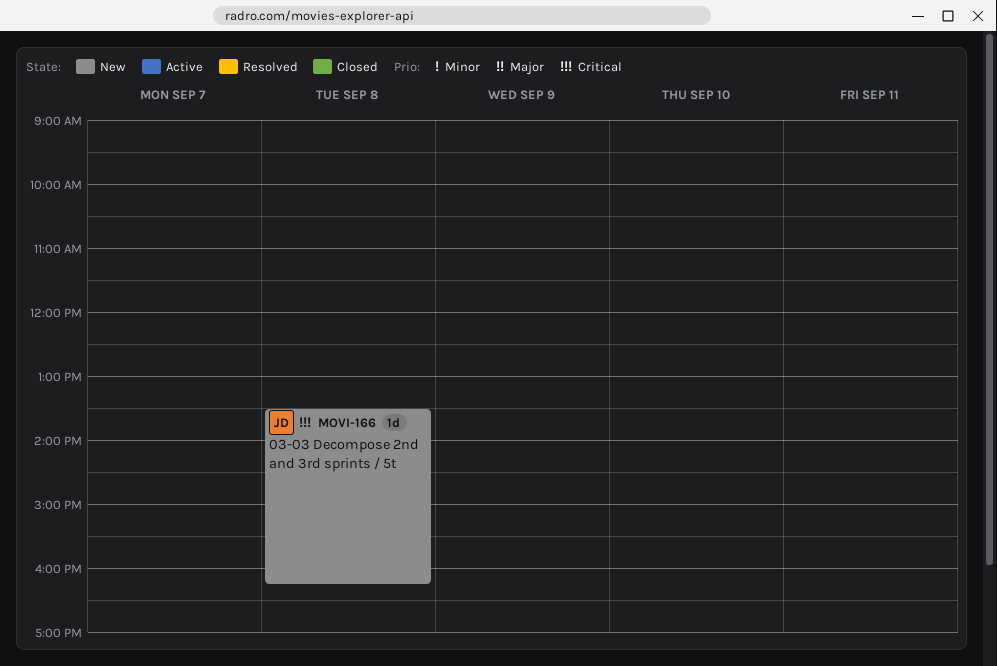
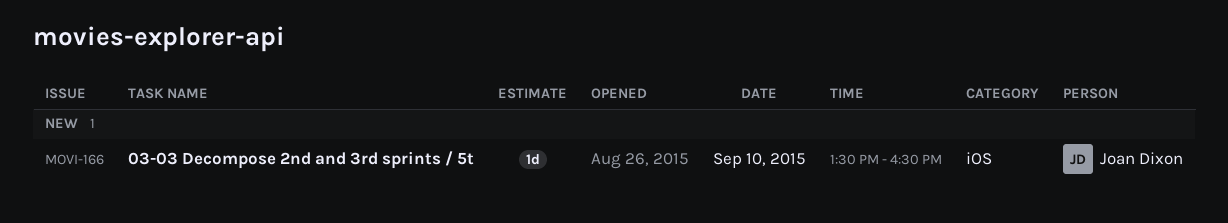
MOVI-166, day: Sep 8 -> Sep 10
MOVI-166, ends: 16:15 -> 16:30

